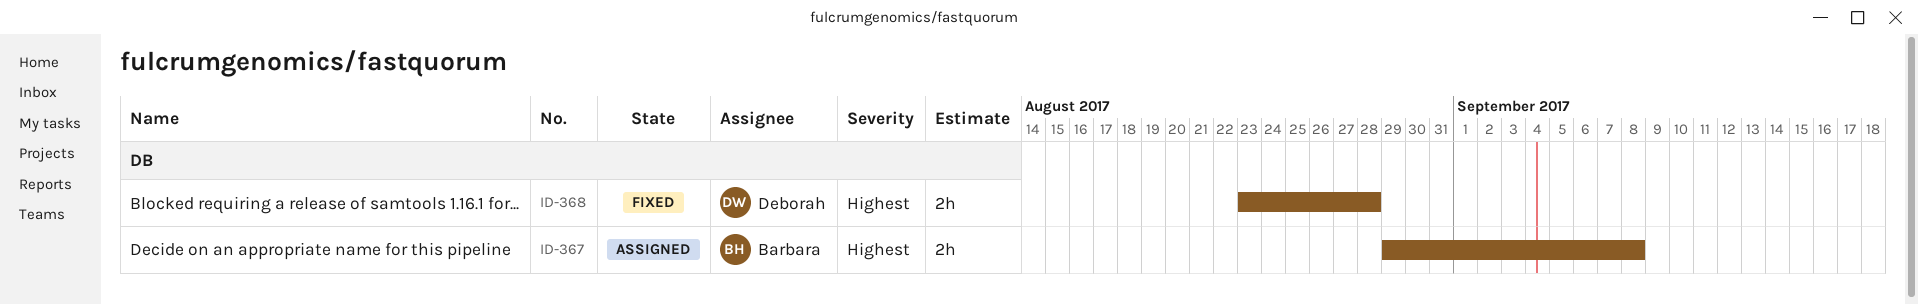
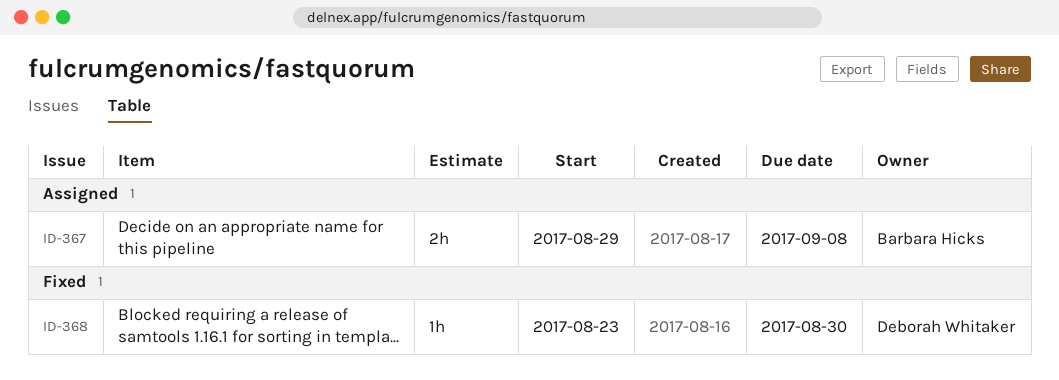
ID-368, estimate: 2h -> 1h
ID-368, due: Aug 28 -> Aug 30

